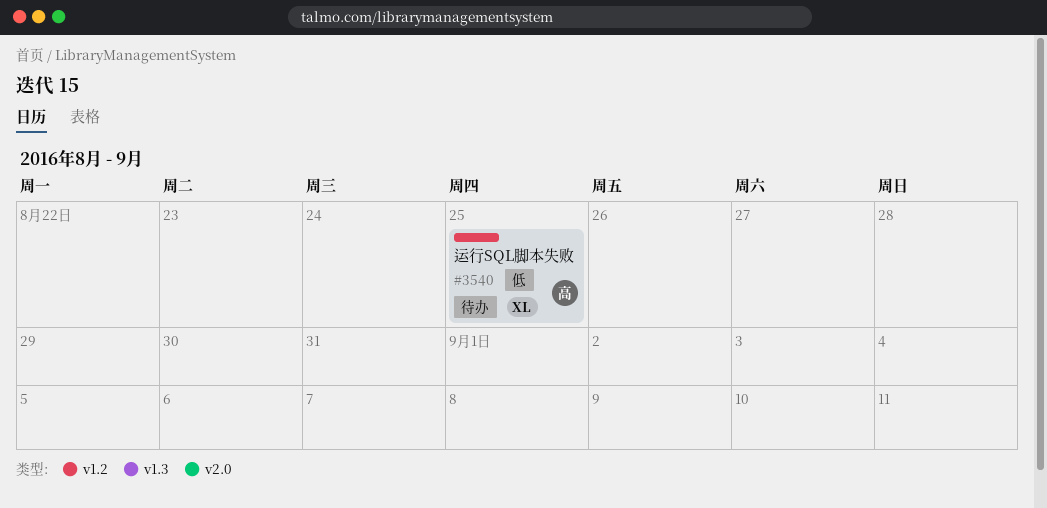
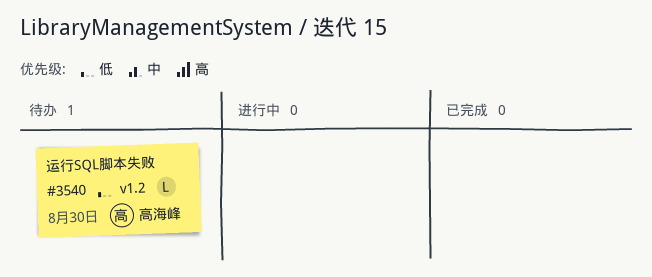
#3540, estimate: XL -> L
#3540, due: Aug 25 -> Aug 30

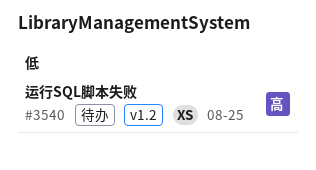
#3540, estimate: L -> XS
#3540, due: Aug 30 -> Aug 25

